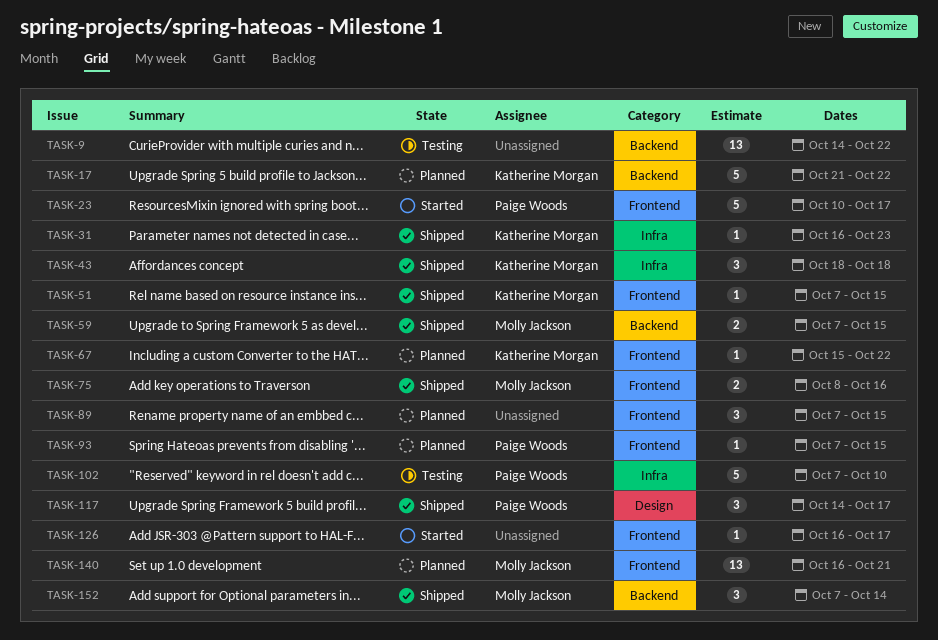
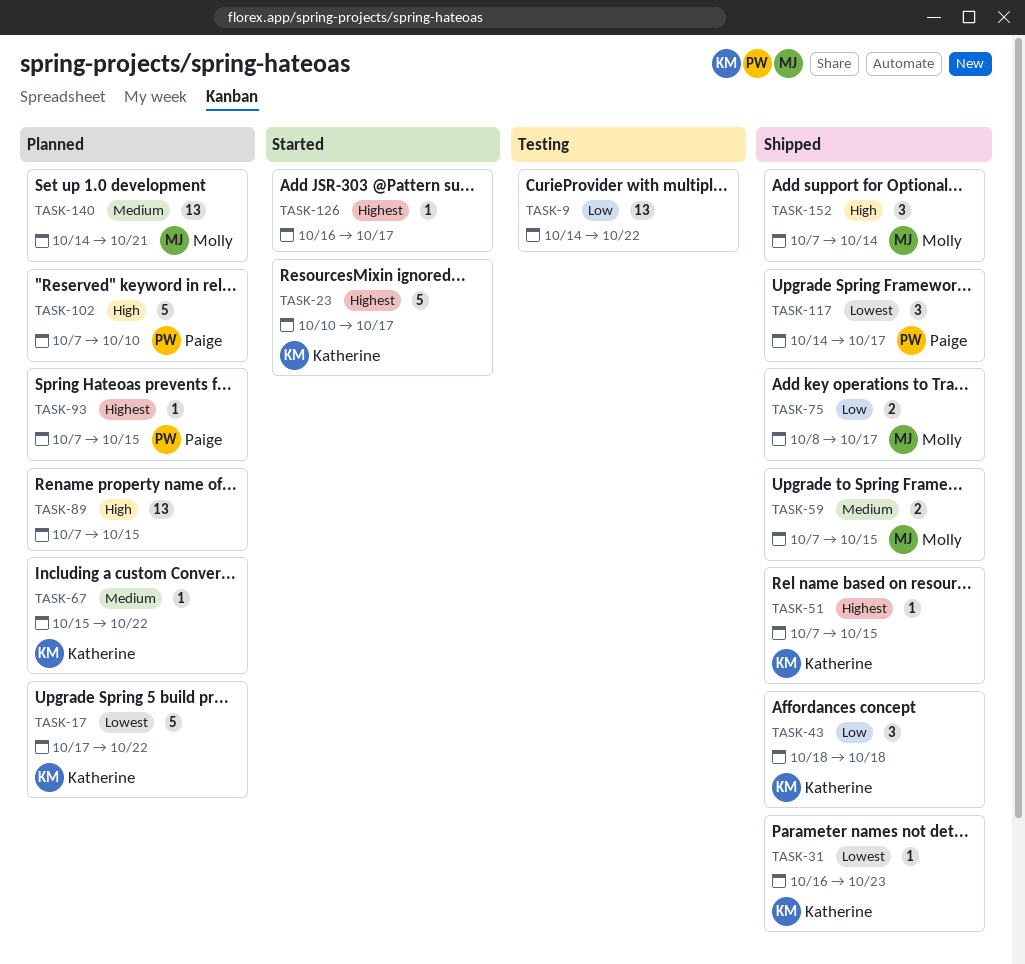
TASK-17, start: Oct 21 -> Oct 17
TASK-23, owner: Paige Woods -> Katherine Morgan
TASK-75, due: Oct 16 -> Oct 17
TASK-89, estimate: 3 -> 13
TASK-102, status: Testing -> Planned
TASK-140, start: Oct 16 -> Oct 14

